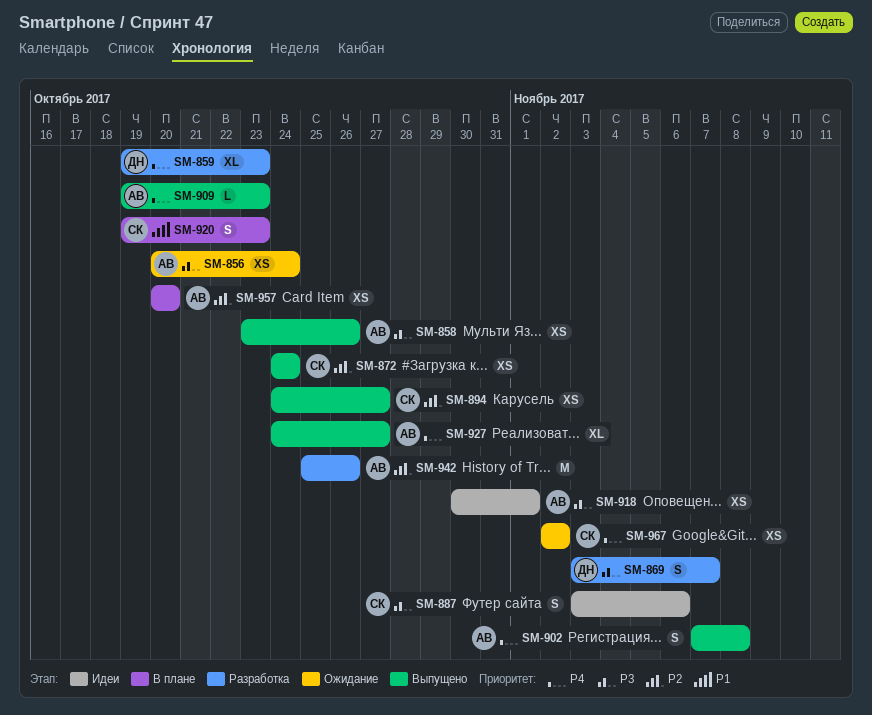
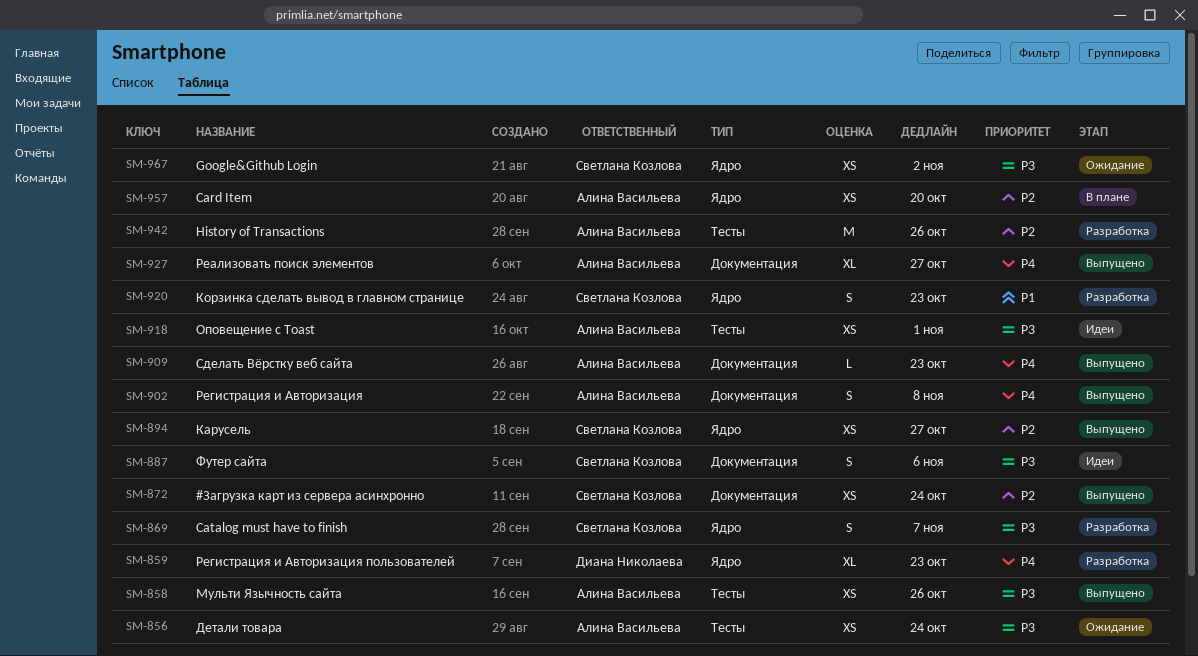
SM-869, owner: Диана Николаева -> Светлана Козлова
SM-920, status: В плане -> Разработка
SM-967, priority: P4 -> P3

